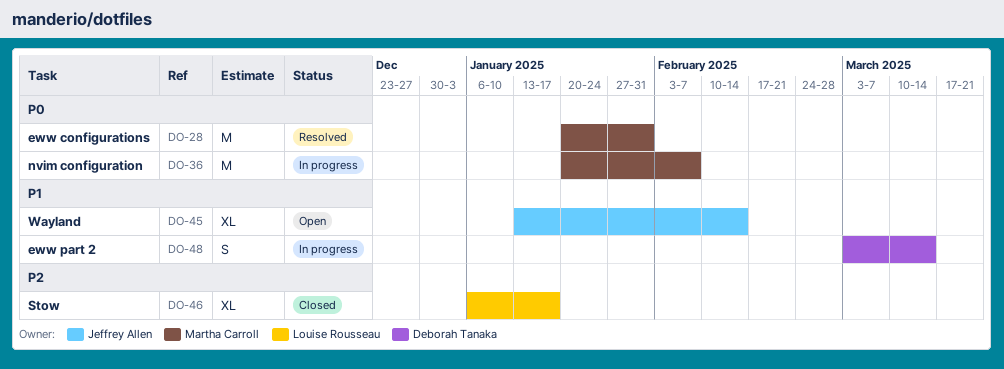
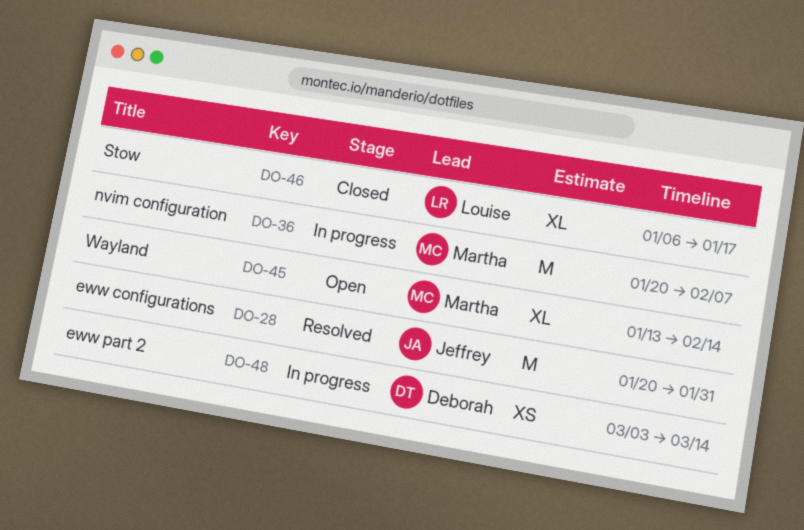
DO-28, owner: Martha Carroll -> Jeffrey Allen
DO-45, owner: Jeffrey Allen -> Martha Carroll
DO-48, estimate: S -> XS

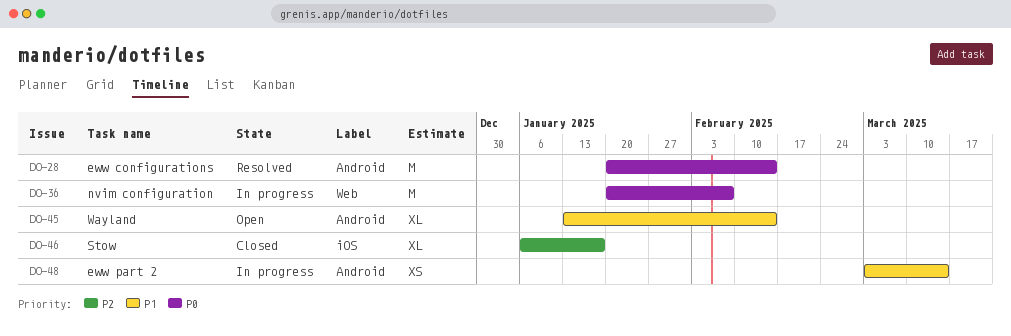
DO-28, due: Jan 31 -> Feb 14

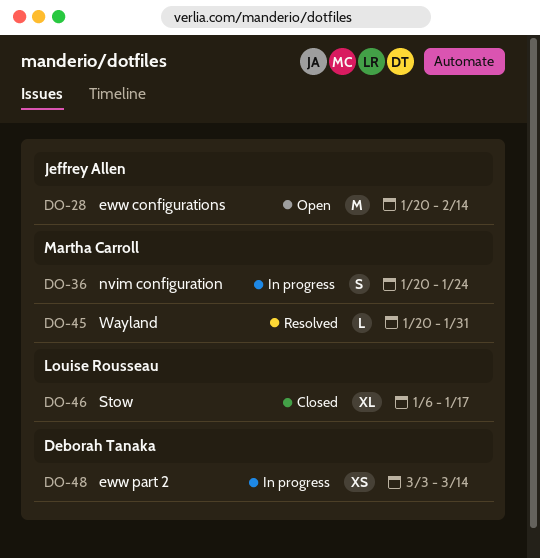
DO-28, status: Resolved -> Open
DO-36, estimate: M -> S
DO-36, due: Feb 7 -> Jan 24
DO-45, status: Open -> Resolved
DO-45, estimate: XL -> L
DO-45, start: Jan 13 -> Jan 20
DO-45, due: Feb 14 -> Jan 31

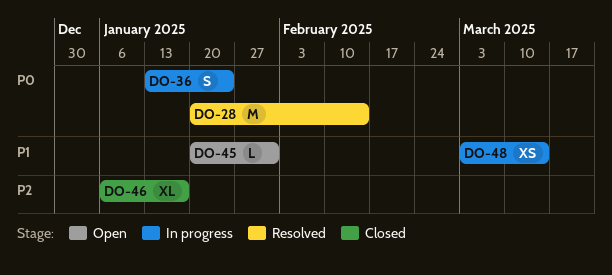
DO-28, status: Open -> Resolved
DO-36, start: Jan 20 -> Jan 13
DO-45, status: Resolved -> Open

